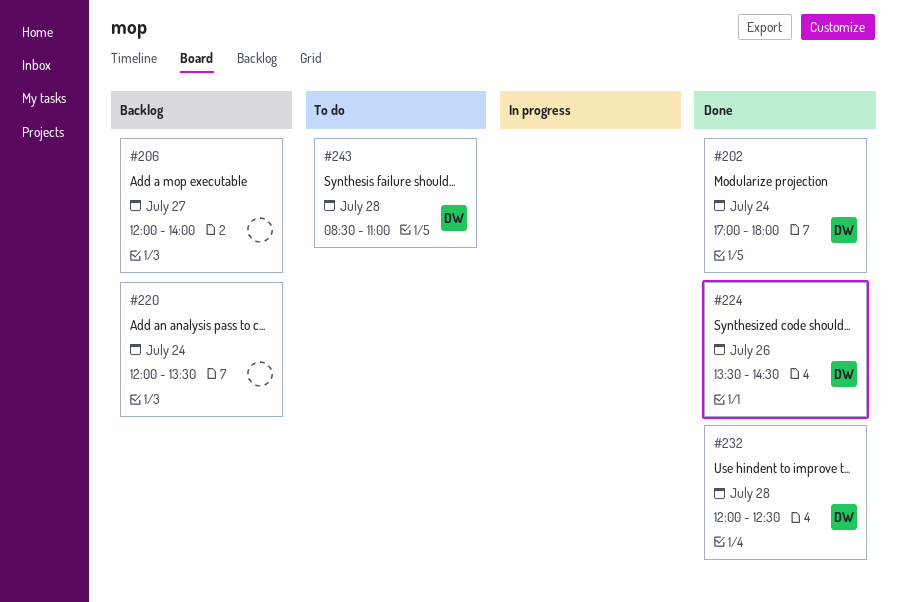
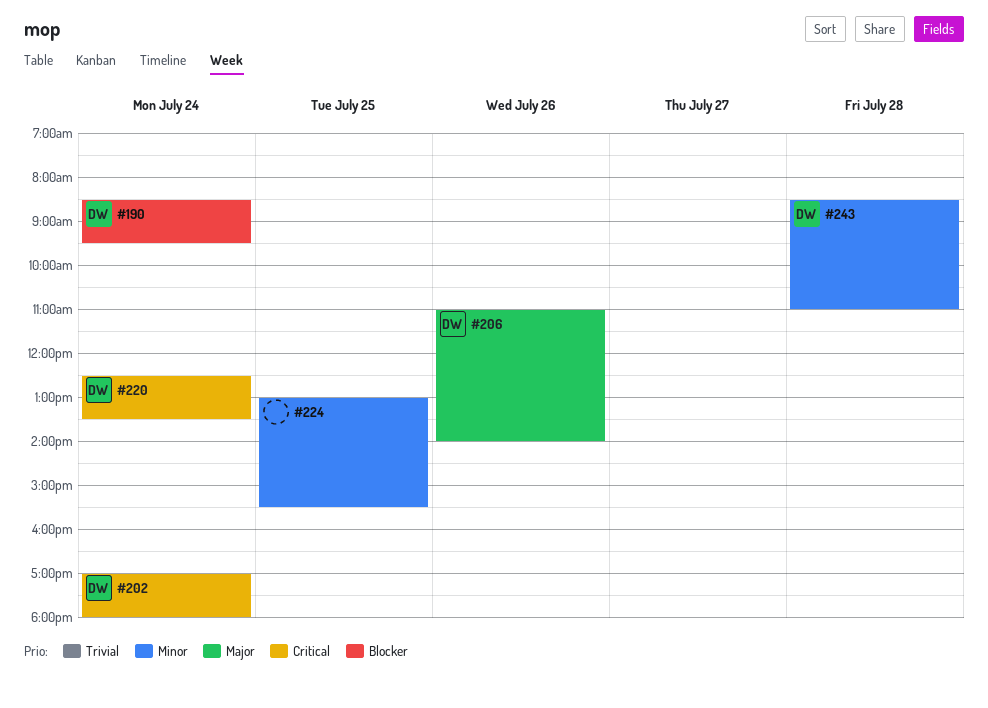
#190: none -> present
#206, owner: none -> DW
#206, day: Jul 27 -> Jul 26
#206, begins: 12:00 -> 11:00
#220, owner: none -> DW
#220, begins: 12:00 -> 12:30
#224, owner: DW -> none
#224, day: Jul 26 -> Jul 25
#224, begins: 13:30 -> 13:00
#224, ends: 14:30 -> 15:30
#232: present -> none

